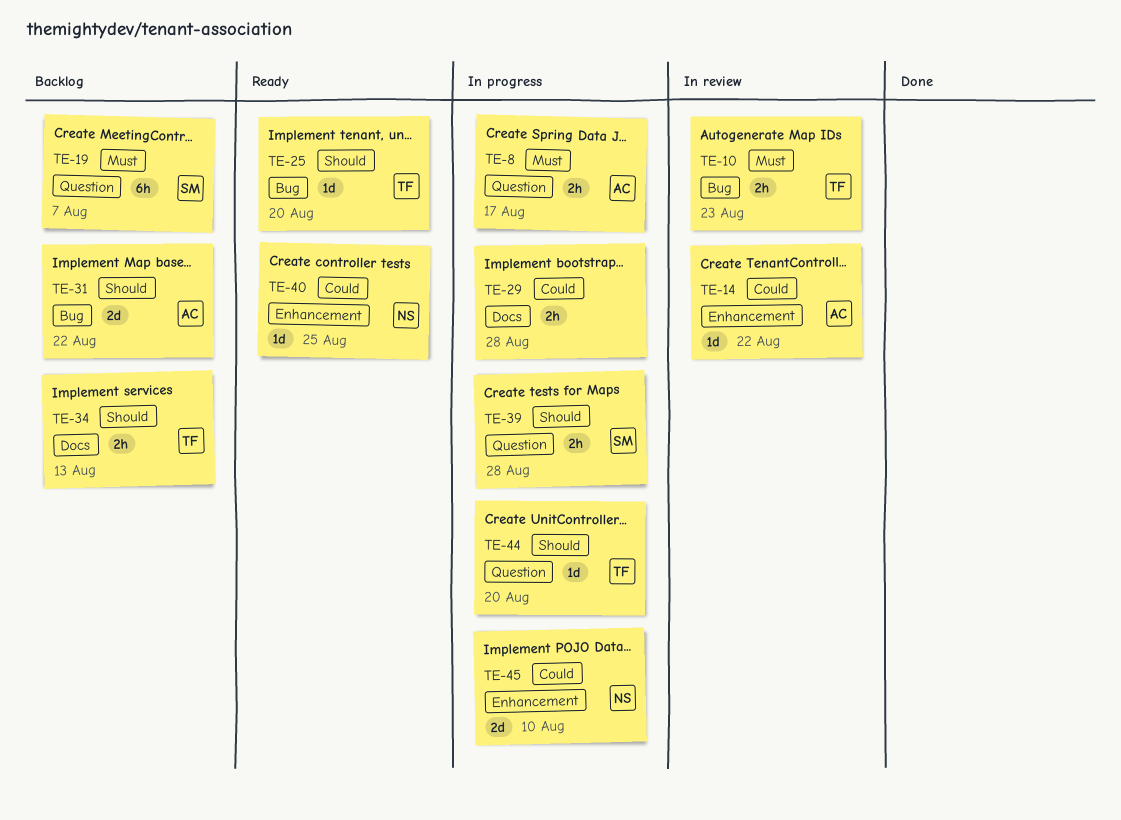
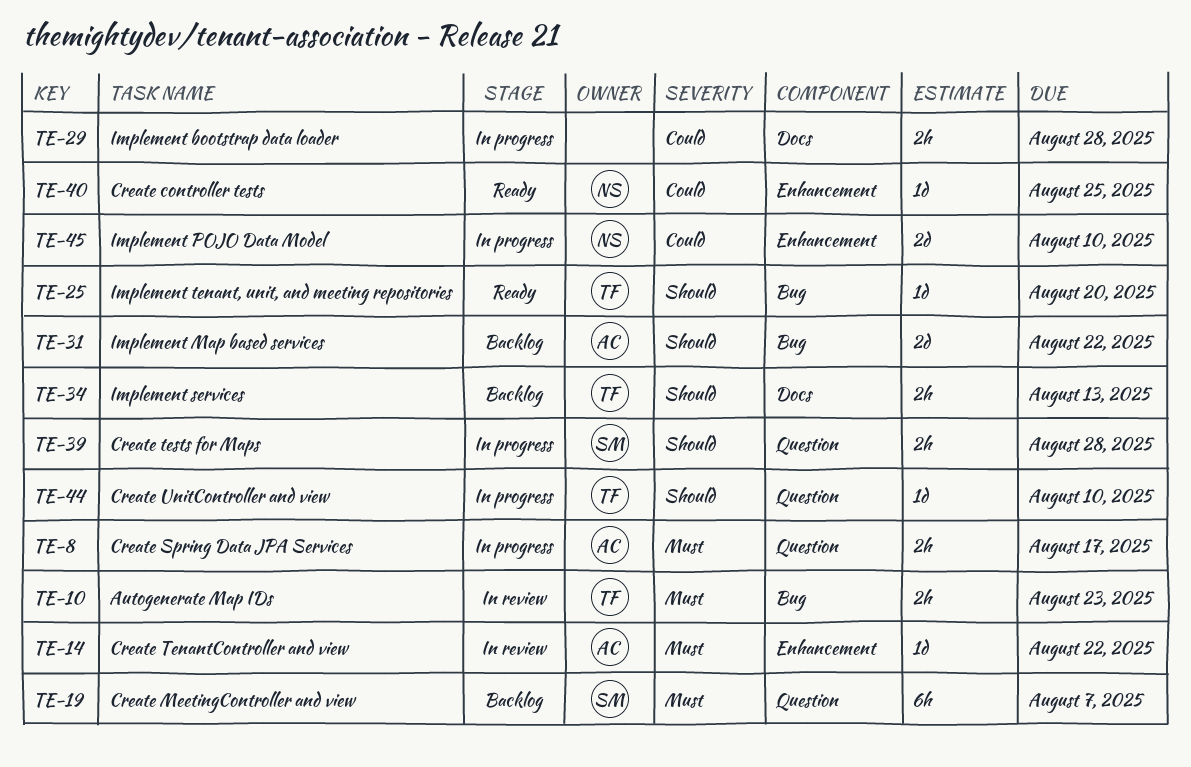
TE-14, priority: Could -> Must
TE-44, due: Aug 20 -> Aug 10

